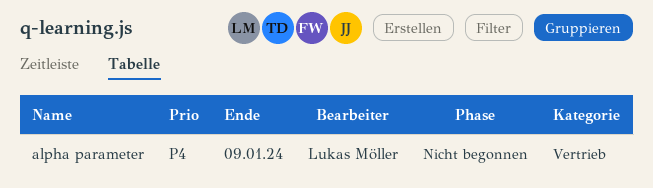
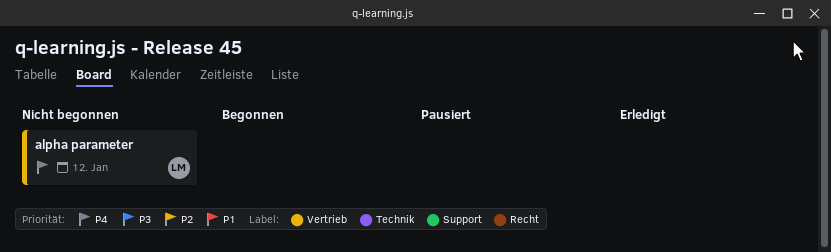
alpha parameter, due: Jan 9 -> Jan 12

